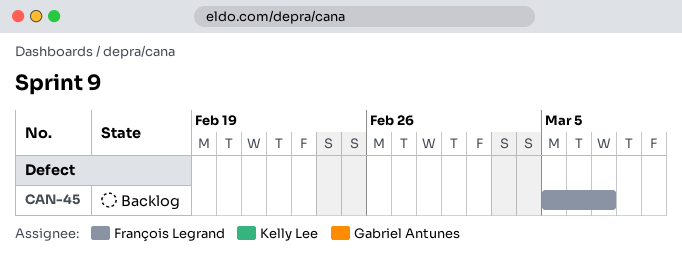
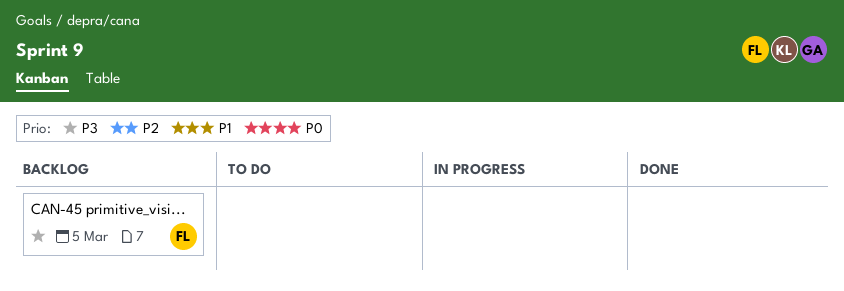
CAN-45, due: Mar 7 -> Mar 5

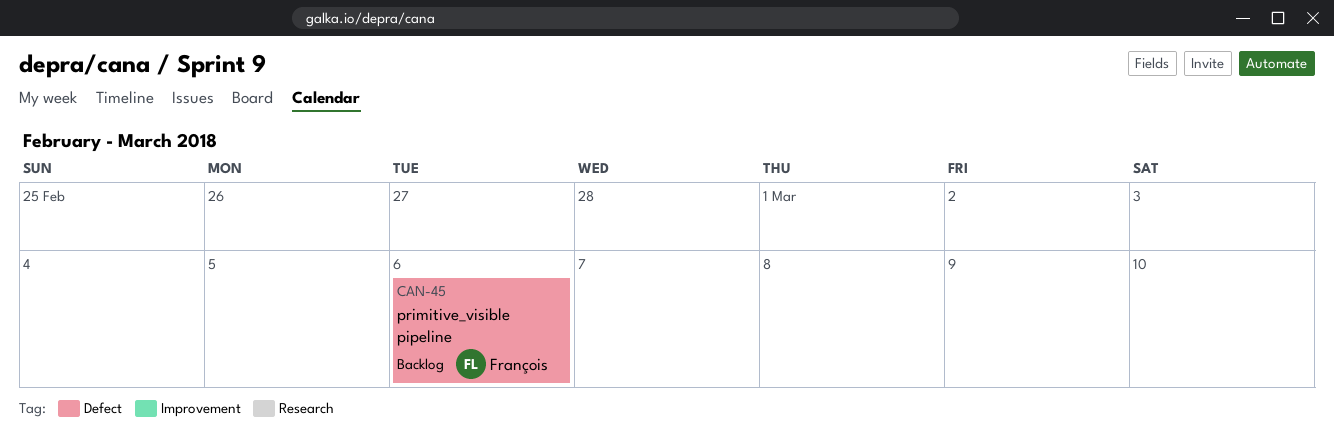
CAN-45, due: Mar 5 -> Mar 6

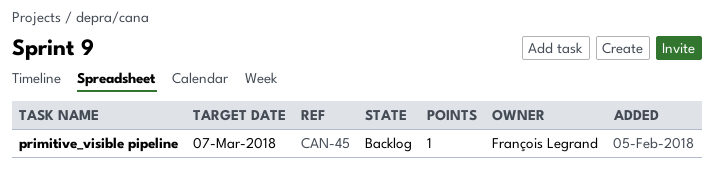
CAN-45, due: Mar 6 -> Mar 7

